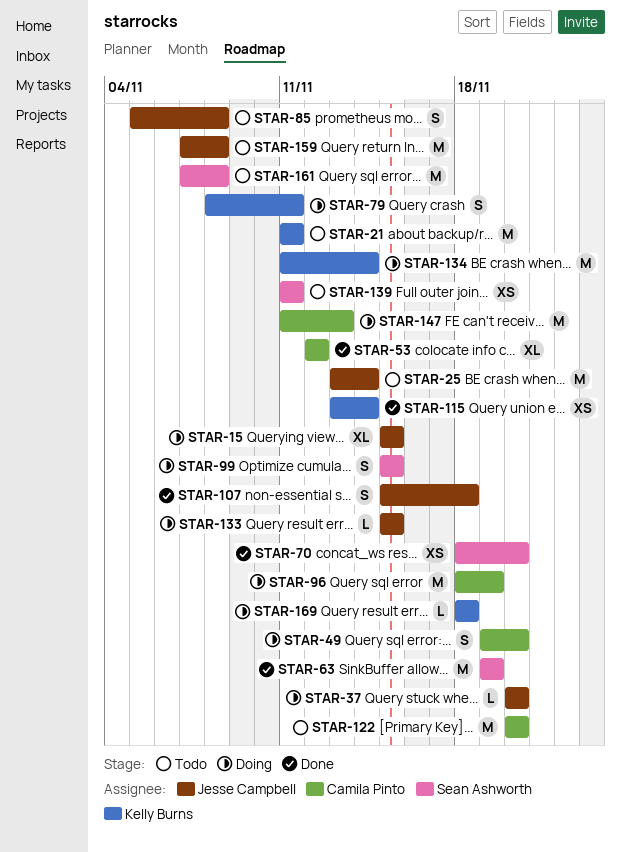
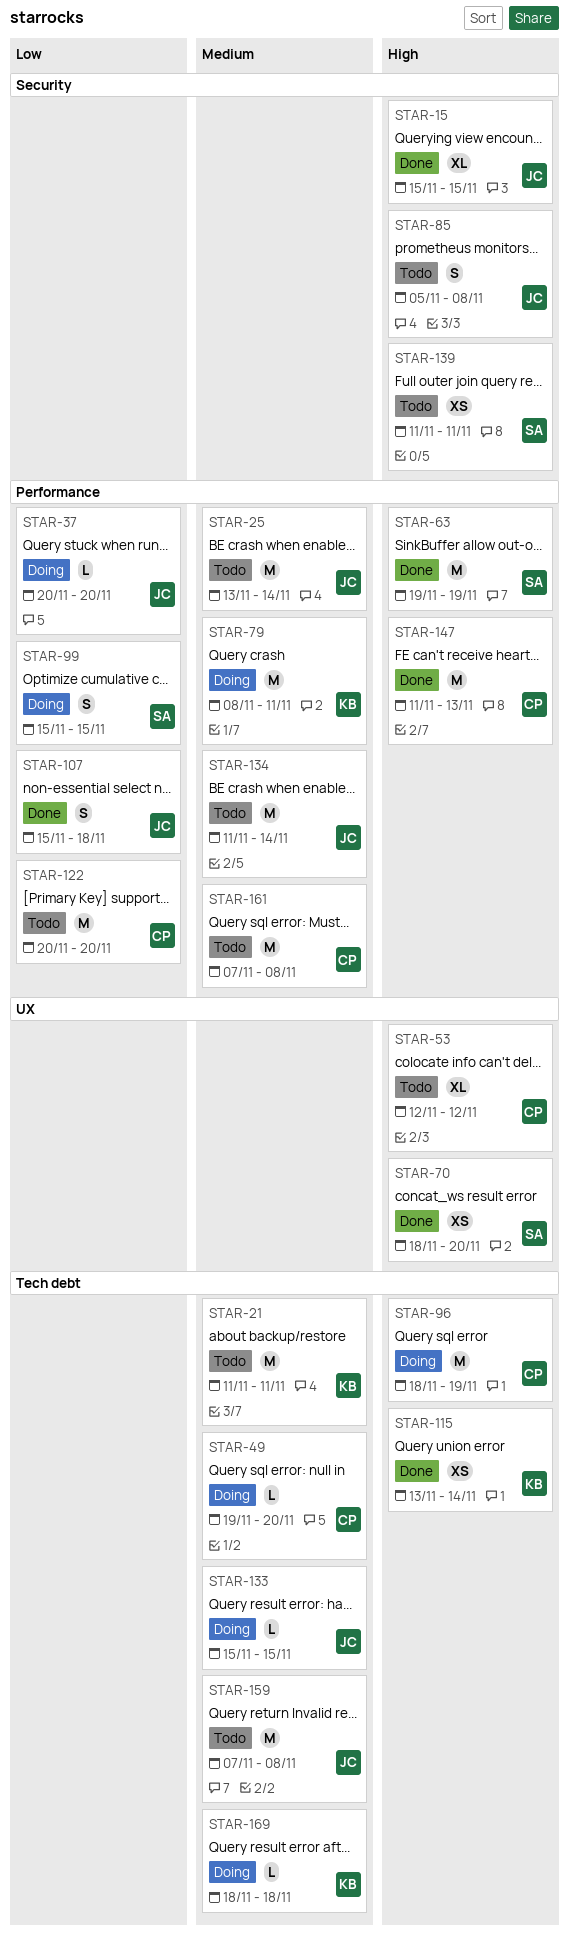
STAR-15, status: Doing -> Done
STAR-49, estimate: S -> L
STAR-53, status: Done -> Todo
STAR-79, estimate: S -> M
STAR-134, status: Doing -> Todo
STAR-134, owner: Kelly Burns -> Jesse Campbell
STAR-147, status: Doing -> Done
STAR-161, owner: Sean Ashworth -> Camila Pinto

